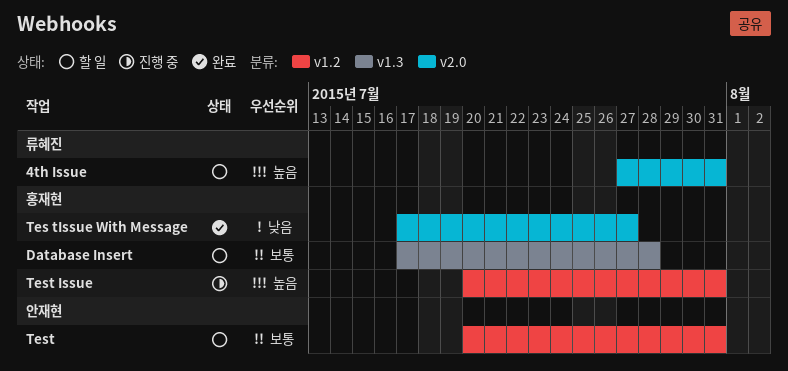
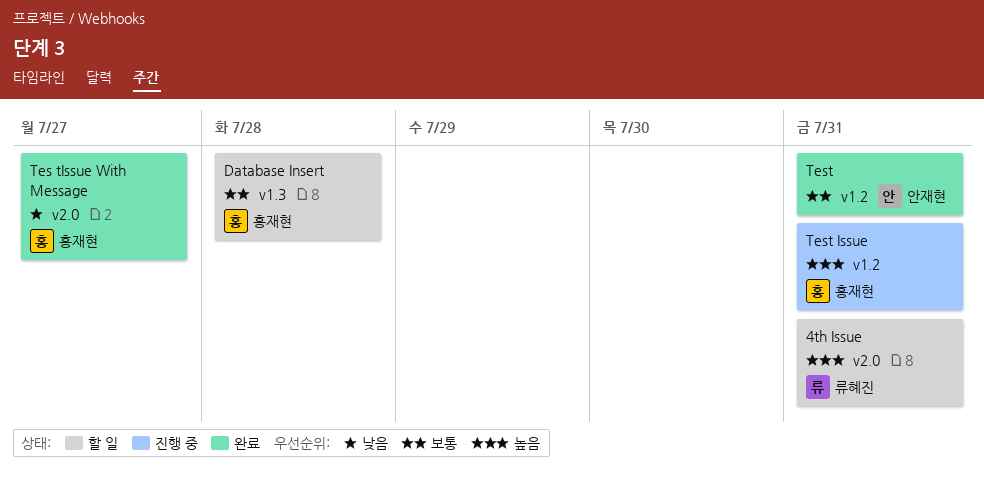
Test, status: 할 일 -> 완료

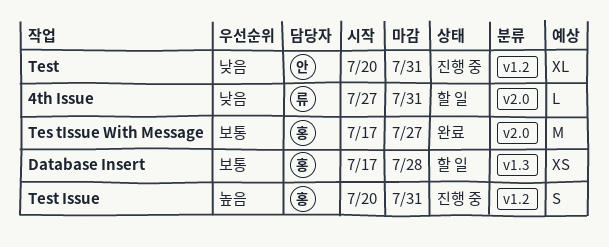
4th Issue, priority: 높음 -> 낮음
Tes tIssue With Message, priority: 낮음 -> 보통
Test, status: 완료 -> 진행 중
Test, priority: 보통 -> 낮음

